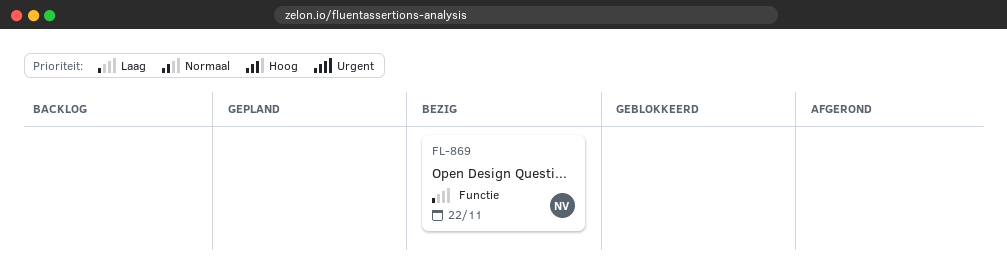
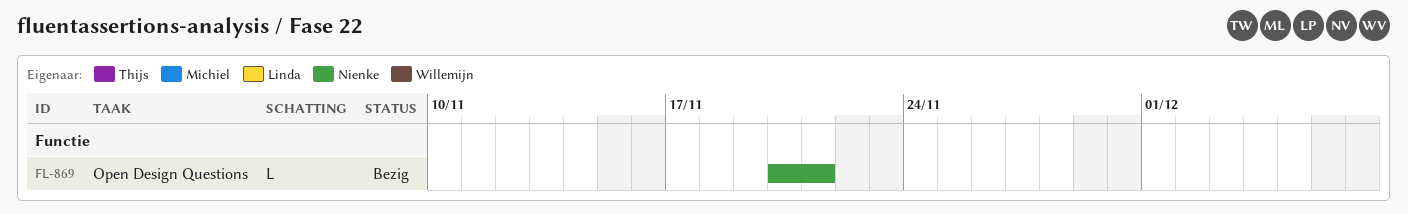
FL-869, due: Nov 22 -> Nov 21

